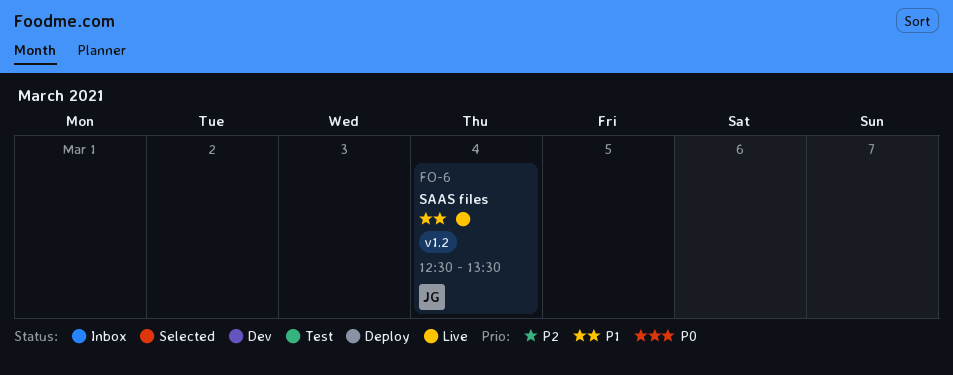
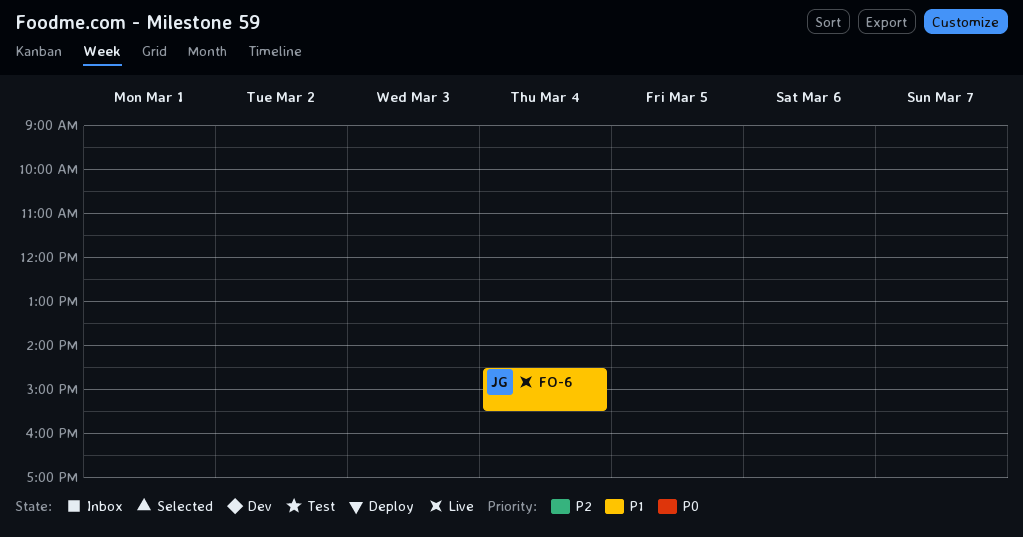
FO-6, begins: 12:30 -> 14:30
FO-6, ends: 13:30 -> 15:30

